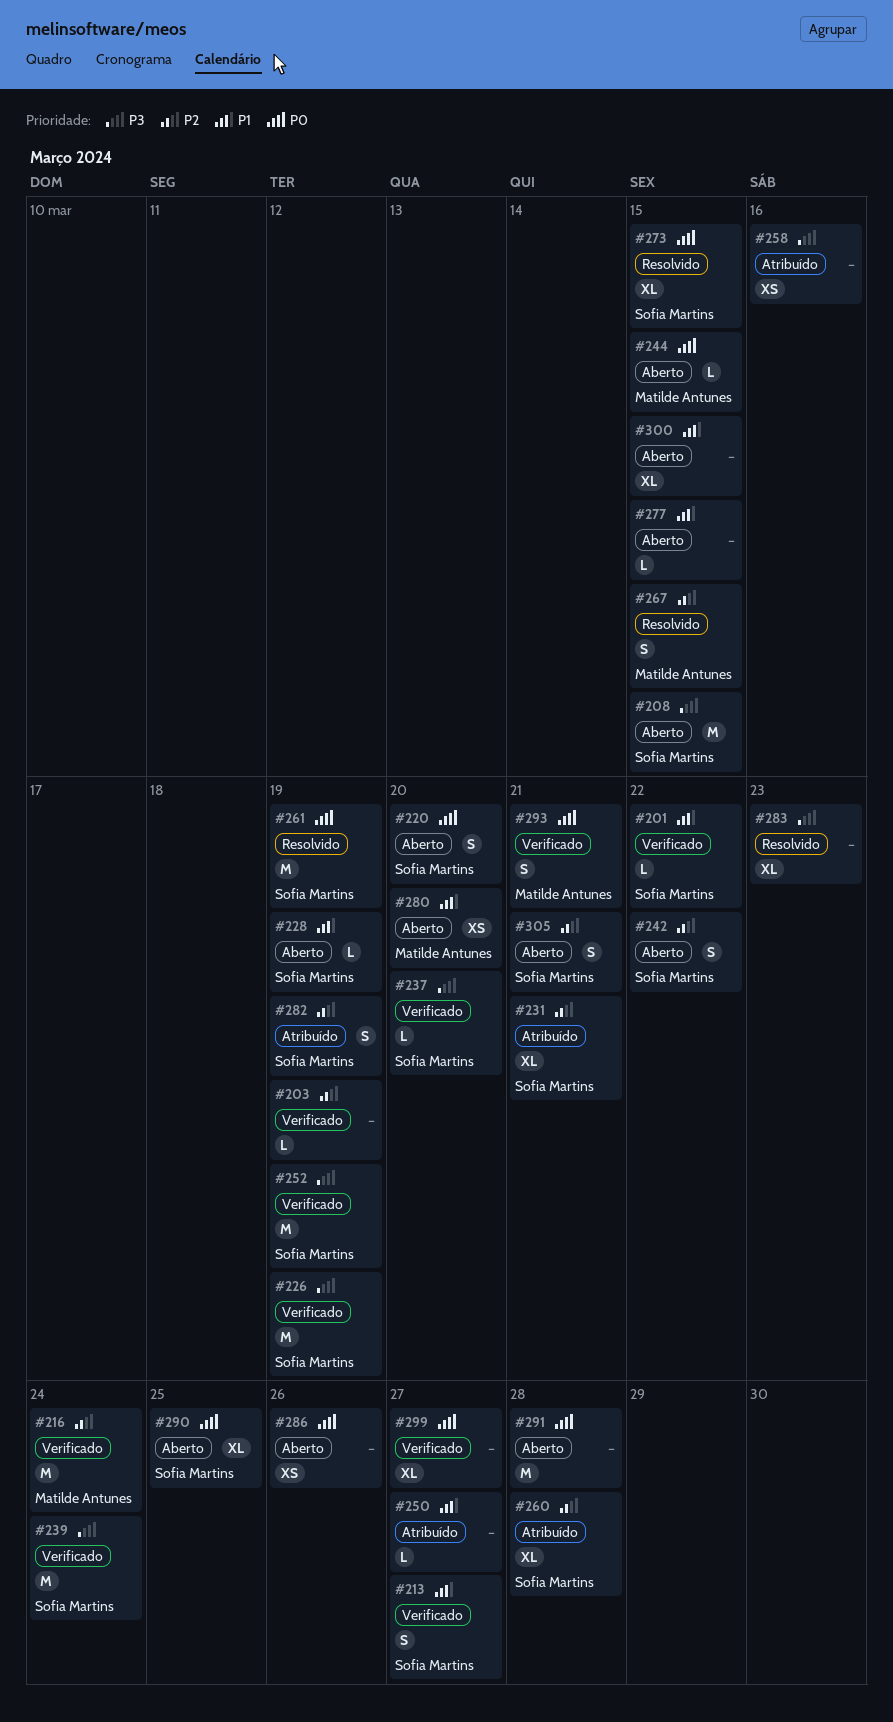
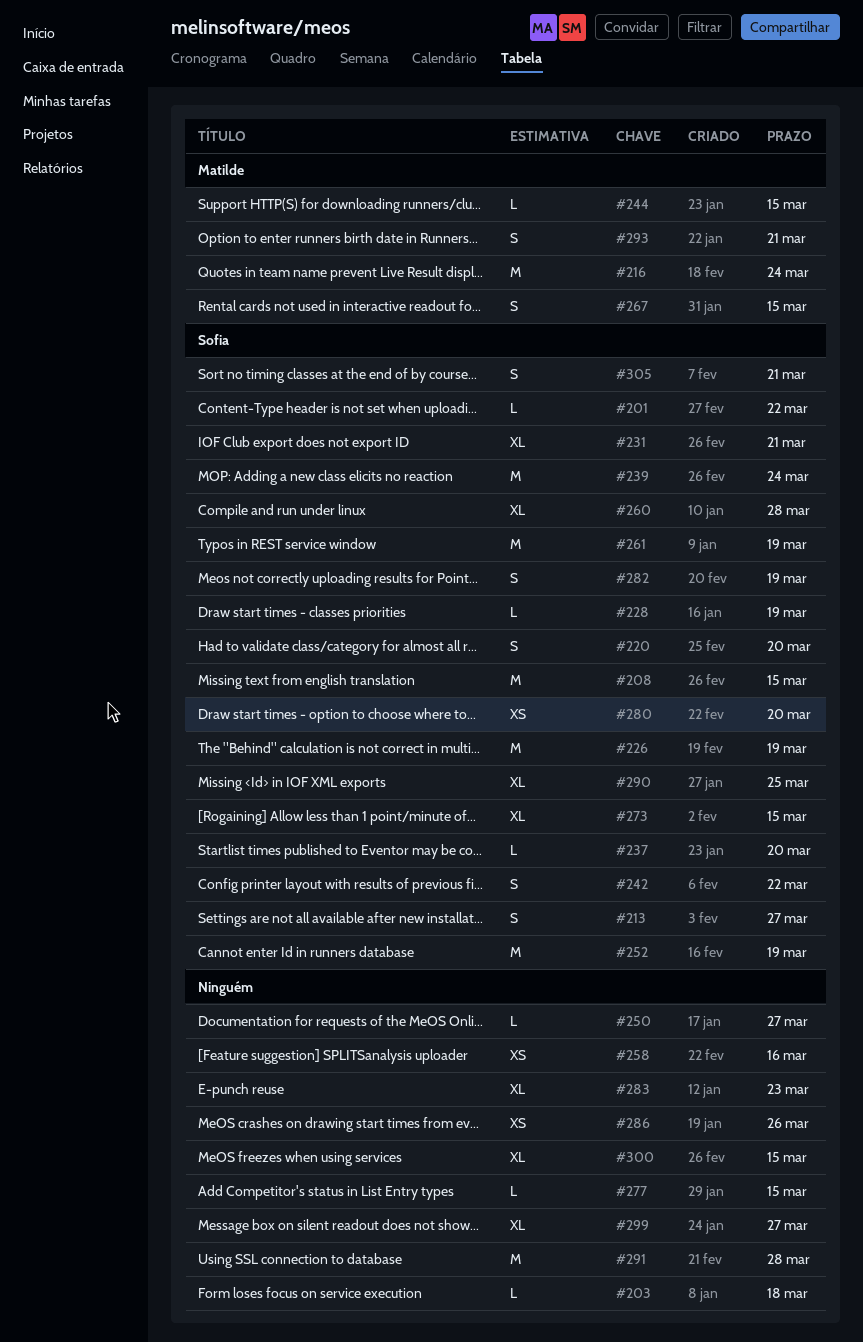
#203, due: Mar 19 -> Mar 18
#280, owner: Matilde Antunes -> Sofia Martins

